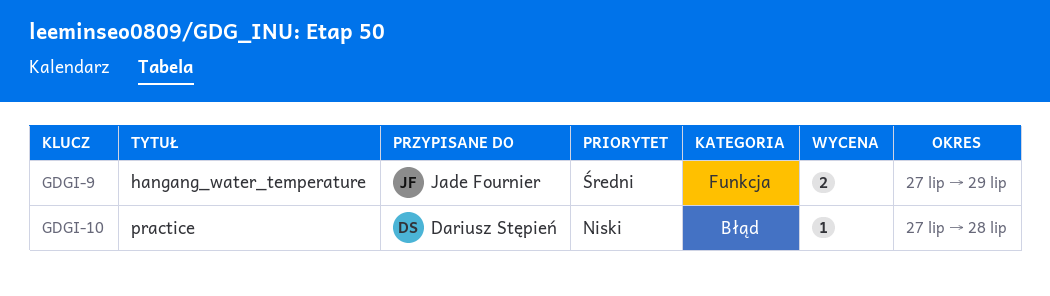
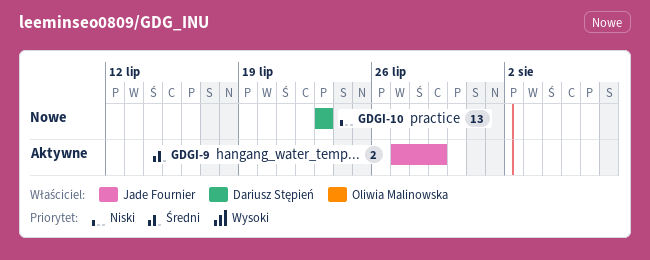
GDGI-10, estimate: 1 -> 13
GDGI-10, start: Jul 27 -> Jul 23
GDGI-10, due: Jul 28 -> Jul 23

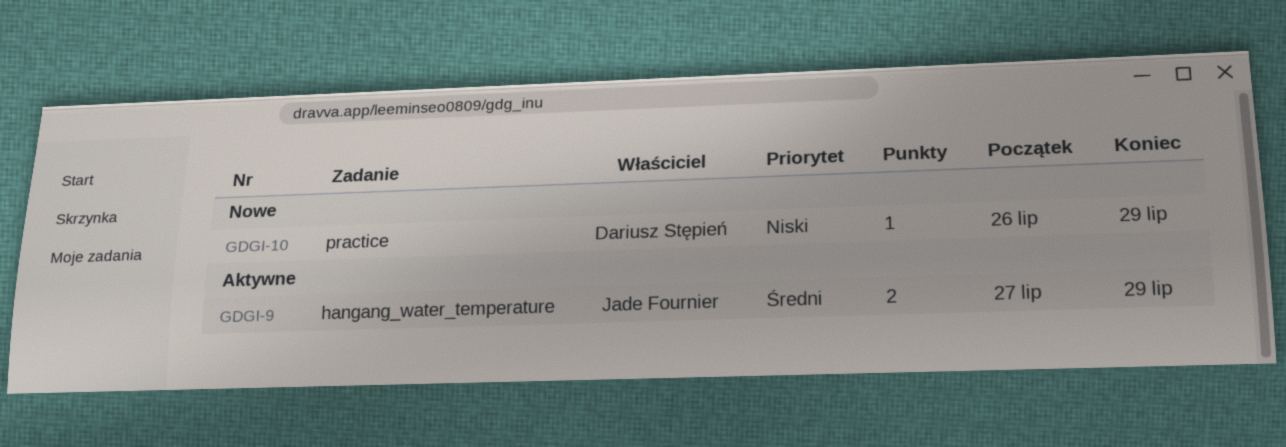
GDGI-10, estimate: 13 -> 1
GDGI-10, start: Jul 23 -> Jul 26
GDGI-10, due: Jul 23 -> Jul 29

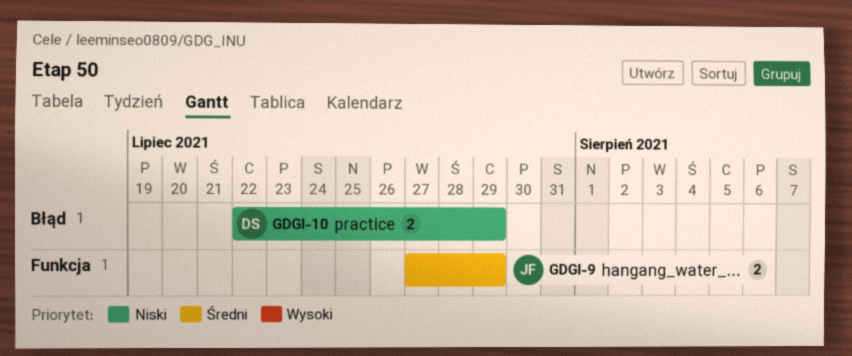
GDGI-10, estimate: 1 -> 2
GDGI-10, start: Jul 26 -> Jul 22

